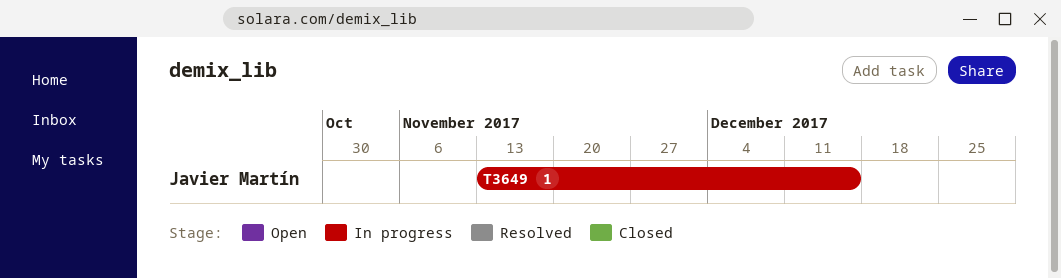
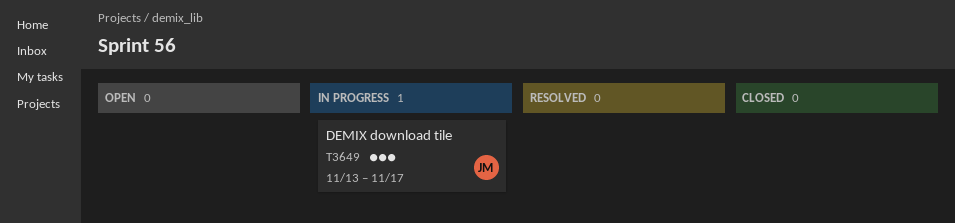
T3649, estimate: 1 -> 3
T3649, due: Dec 15 -> Nov 17

